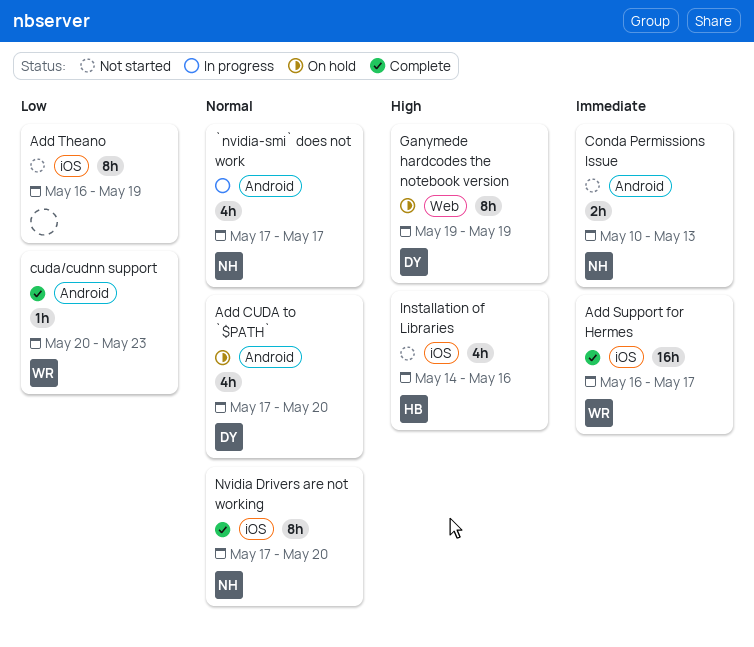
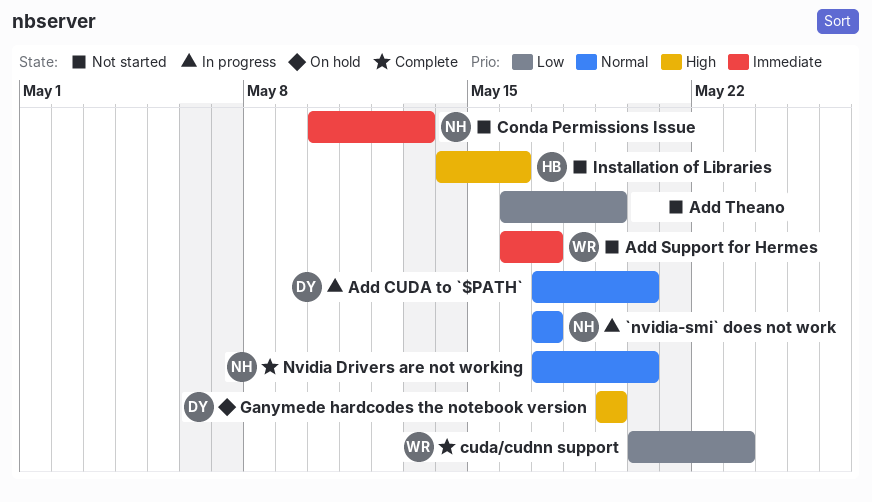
Add CUDA to `$PATH`, status: On hold -> In progress
Add Support for Hermes, status: Complete -> Not started

